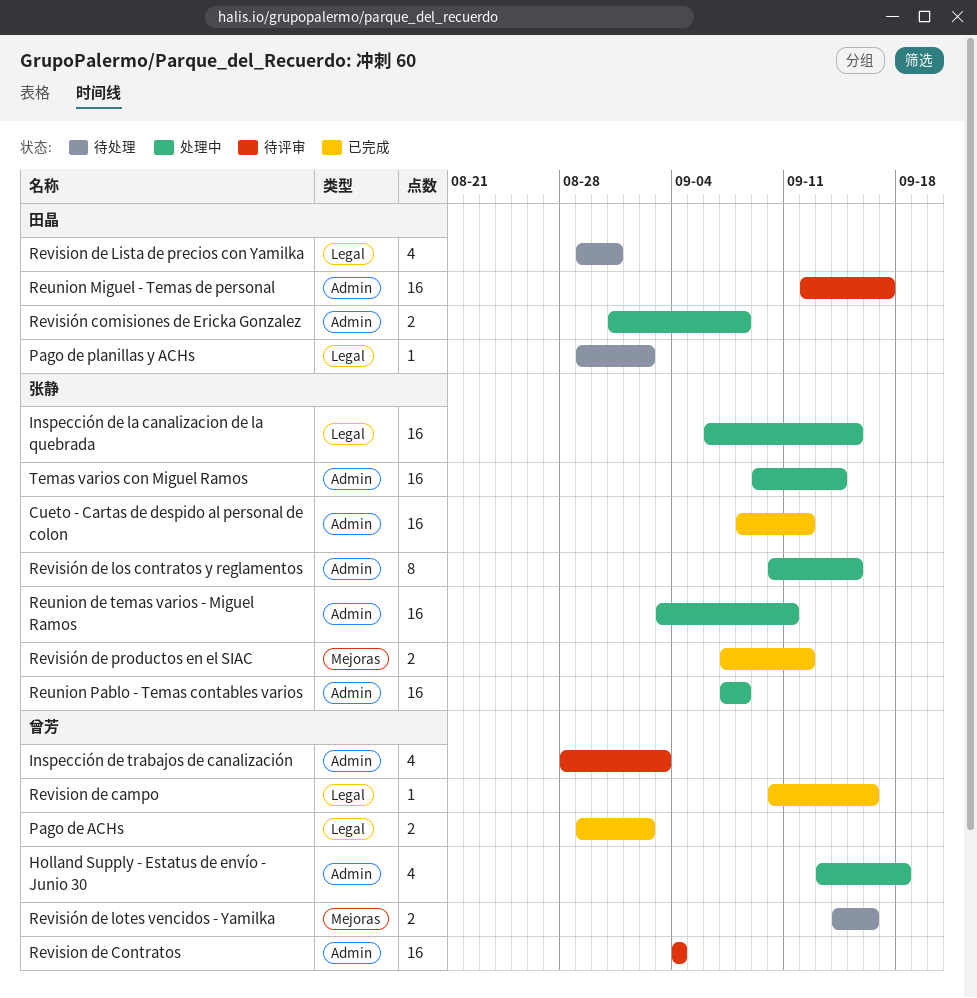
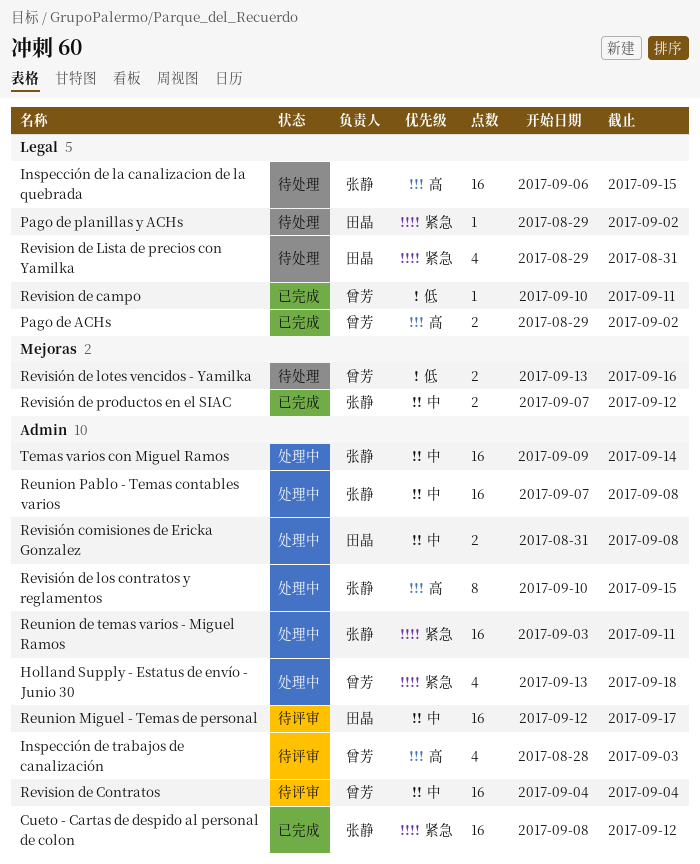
Inspección de la canalizacion de la quebrada, status: 处理中 -> 待处理
Revision de campo, due: Sep 16 -> Sep 11
Revisión de lotes vencidos - Yamilka, start: Sep 14 -> Sep 13

